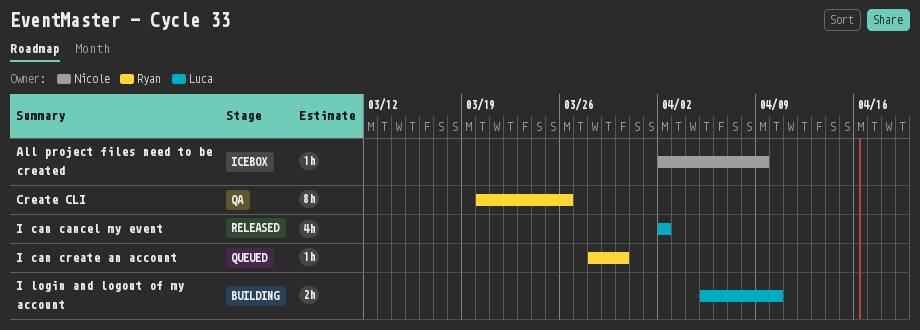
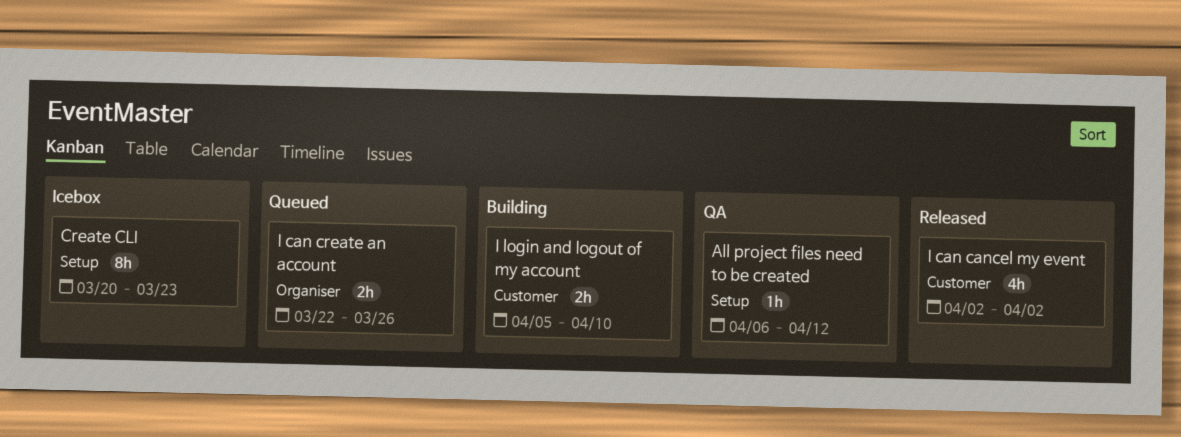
All project files need to be created, status: Icebox -> QA
All project files need to be created, start: Apr 2 -> Apr 6
All project files need to be created, due: Apr 9 -> Apr 12
Create CLI, status: QA -> Icebox
Create CLI, due: Mar 26 -> Mar 23
I can create an account, estimate: 1h -> 2h
I can create an account, start: Mar 28 -> Mar 22
I can create an account, due: Mar 30 -> Mar 26

